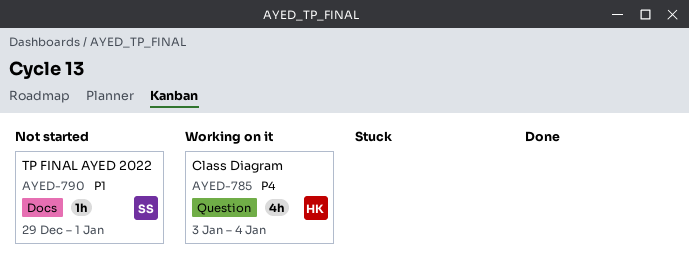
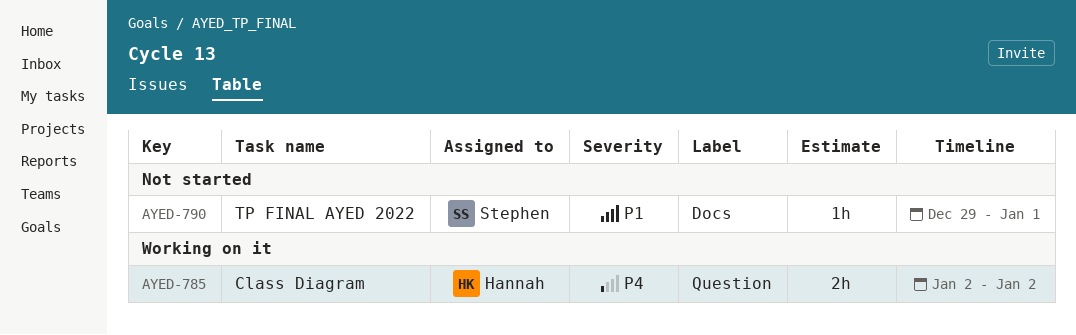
AYED-785, estimate: 4h -> 2h
AYED-785, start: Jan 3 -> Jan 2
AYED-785, due: Jan 4 -> Jan 2

